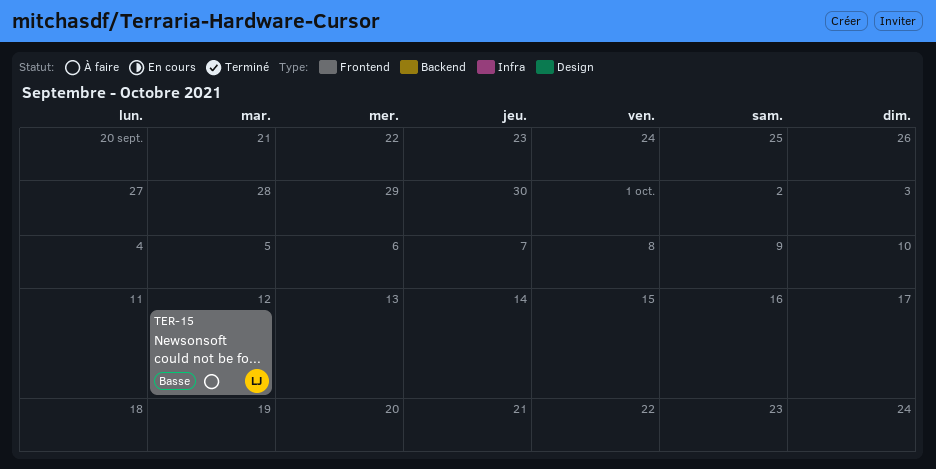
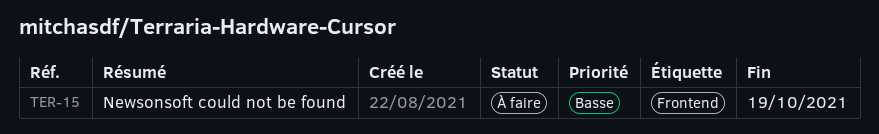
TER-15, due: Oct 12 -> Oct 19

